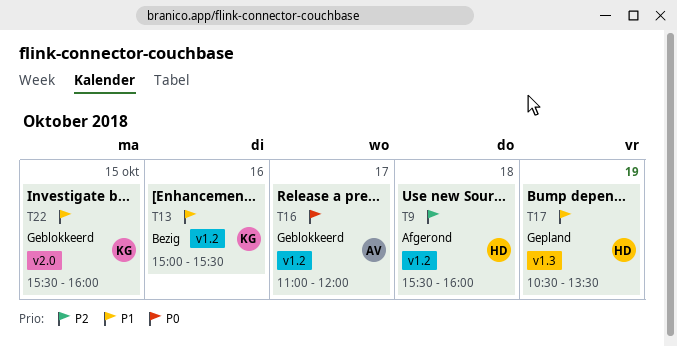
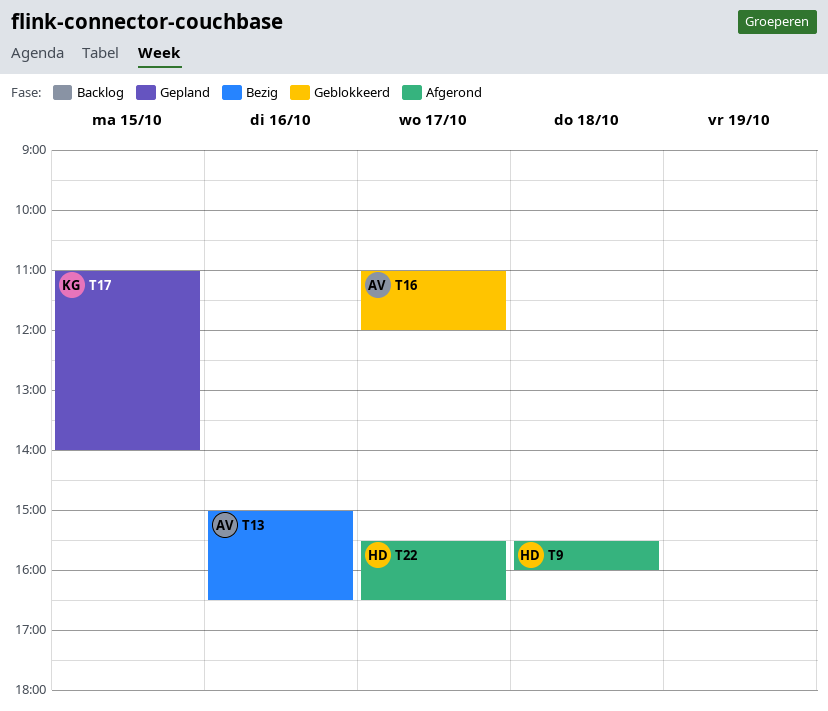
T13, owner: KG -> AV
T13, ends: 15:30 -> 16:30
T17, owner: HD -> KG
T17, day: Oct 19 -> Oct 15
T17, begins: 10:30 -> 11:00
T17, ends: 13:30 -> 14:00
T22, status: Geblokkeerd -> Afgerond
T22, owner: KG -> HD
T22, day: Oct 15 -> Oct 17
T22, ends: 16:00 -> 16:30

